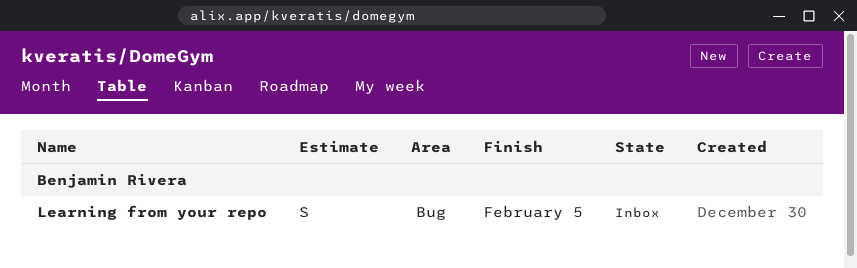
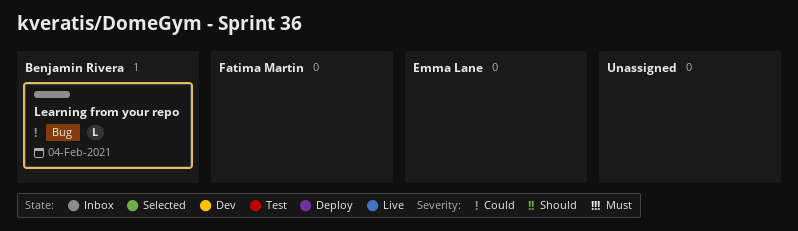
Learning from your repo, estimate: S -> L
Learning from your repo, due: Feb 5 -> Feb 4

